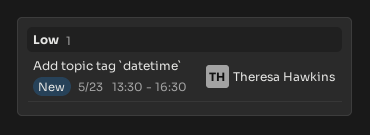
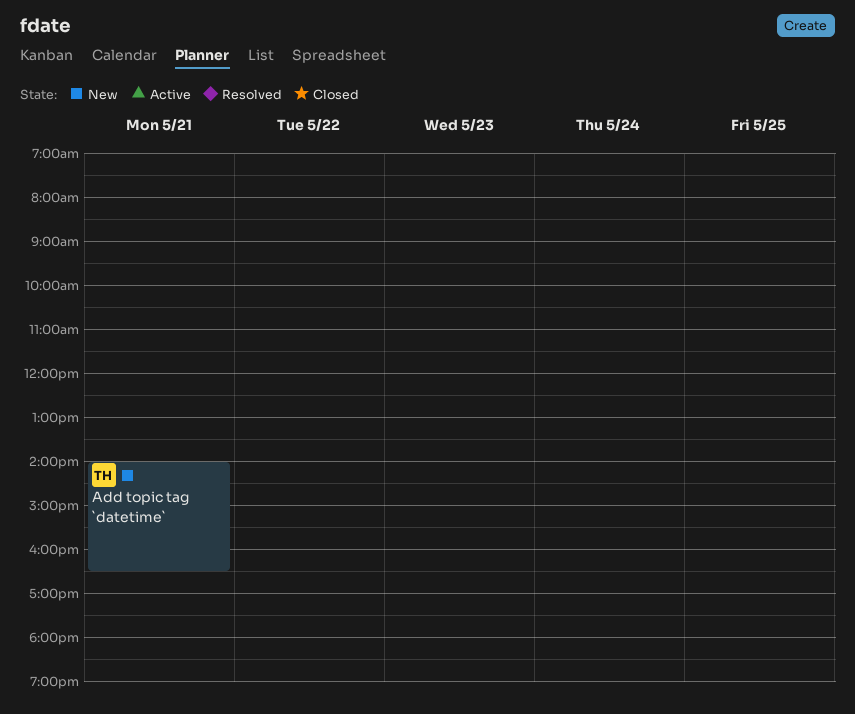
Add topic tag `datetime`, day: May 23 -> May 21
Add topic tag `datetime`, begins: 13:30 -> 14:00

